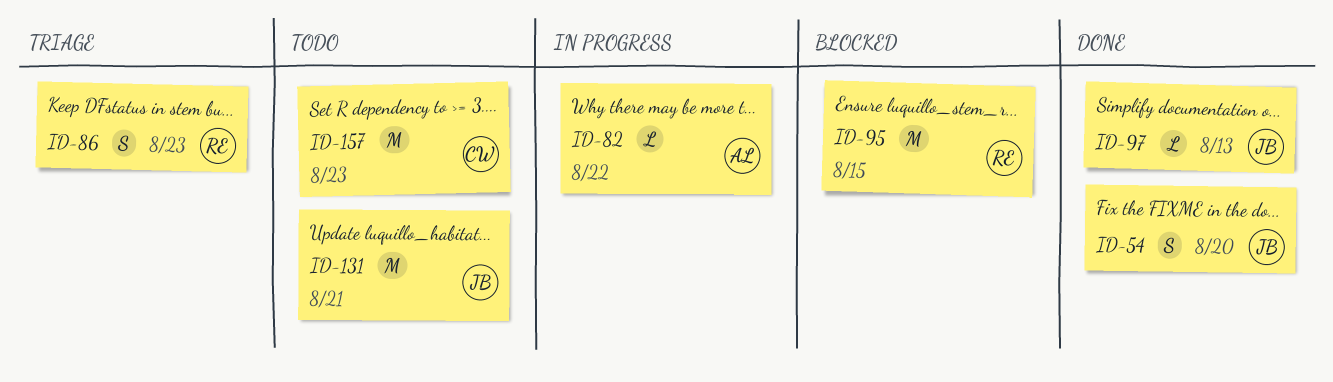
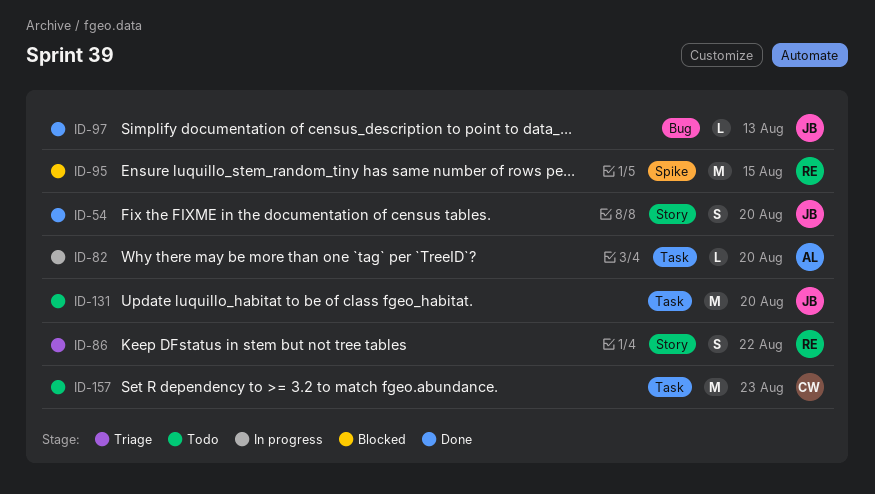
ID-82, due: Aug 22 -> Aug 20
ID-86, due: Aug 23 -> Aug 22
ID-131, due: Aug 21 -> Aug 20

